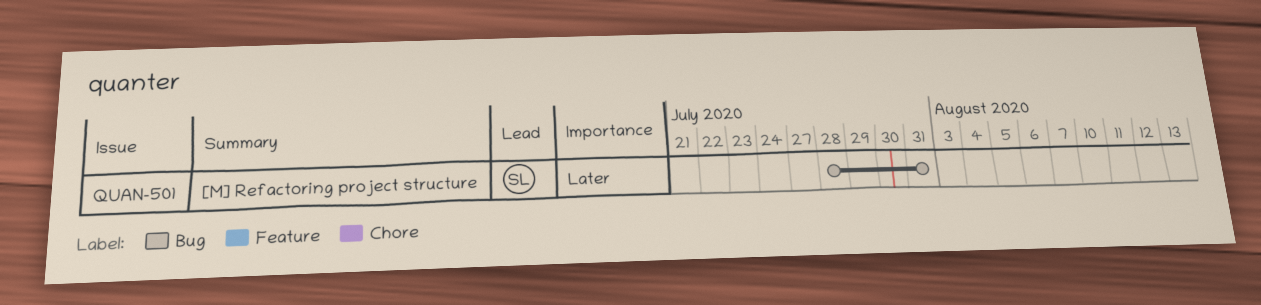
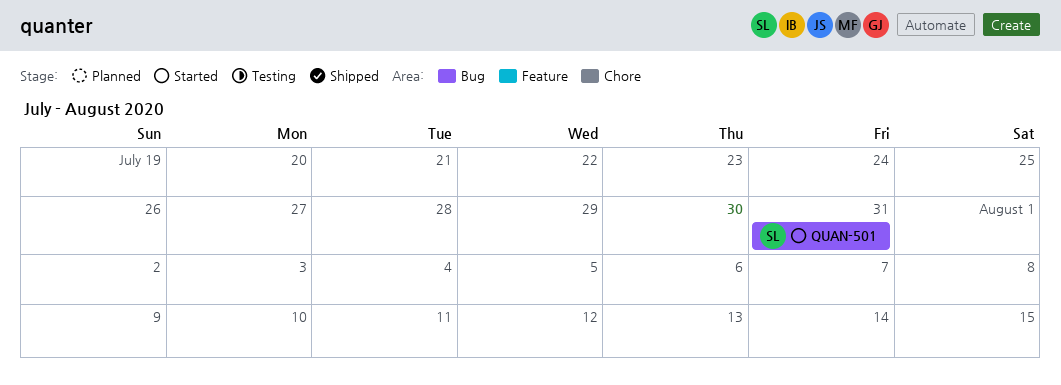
QUAN-501, start: Jul 28 -> Jul 31

